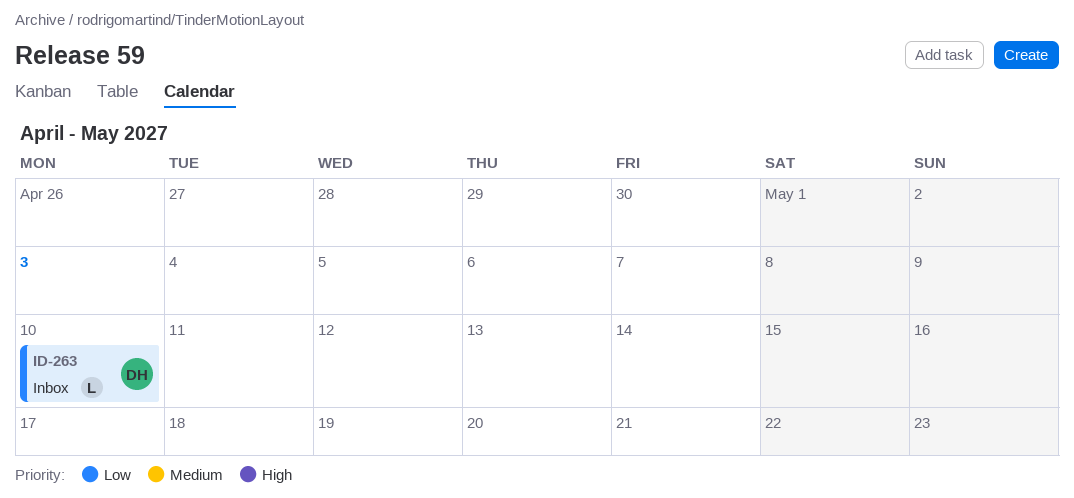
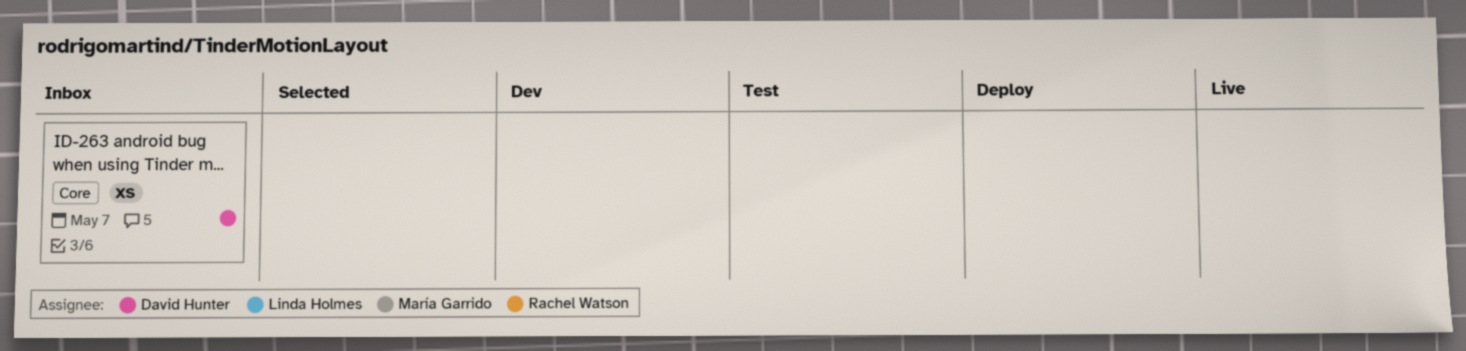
ID-263, estimate: L -> XS
ID-263, due: May 10 -> May 7

